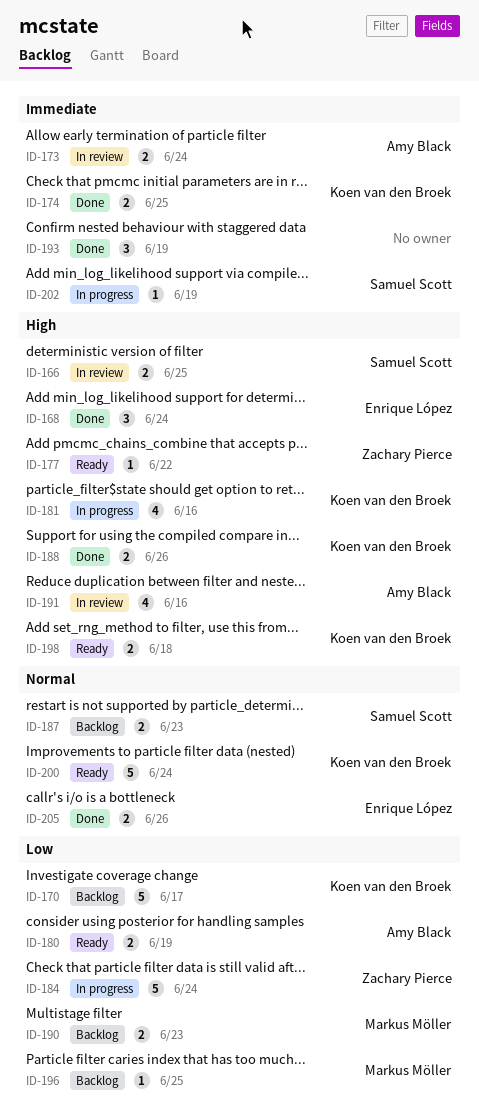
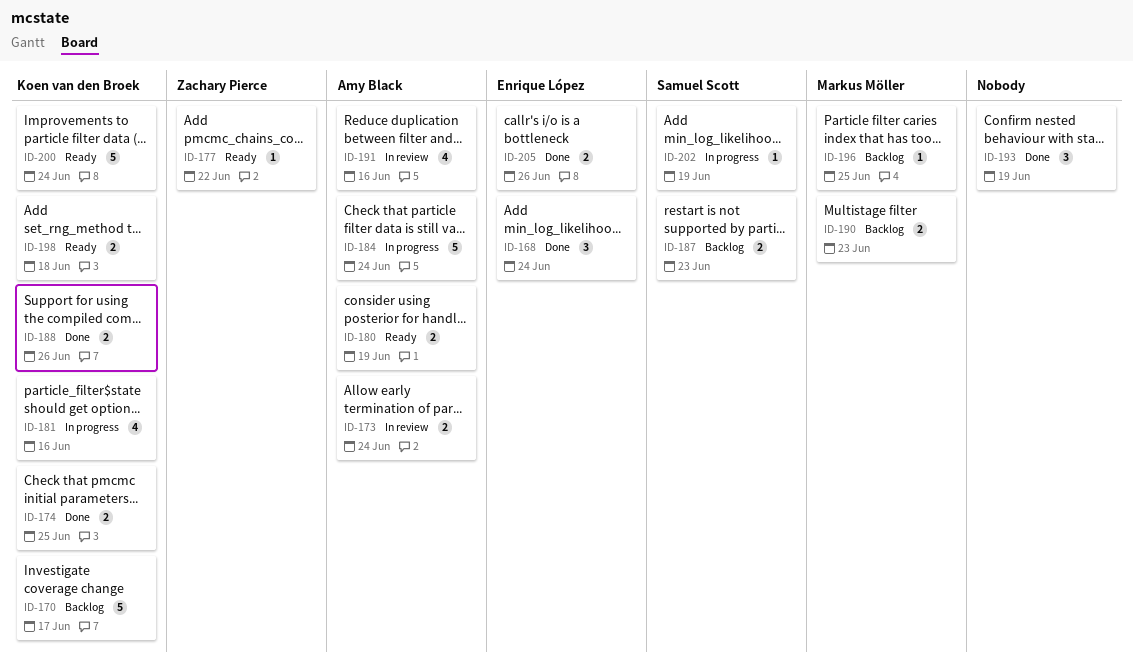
ID-166: present -> none
ID-184, owner: Zachary Pierce -> Amy Black

